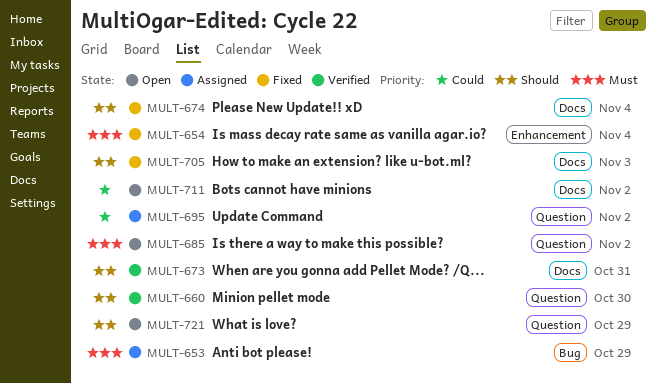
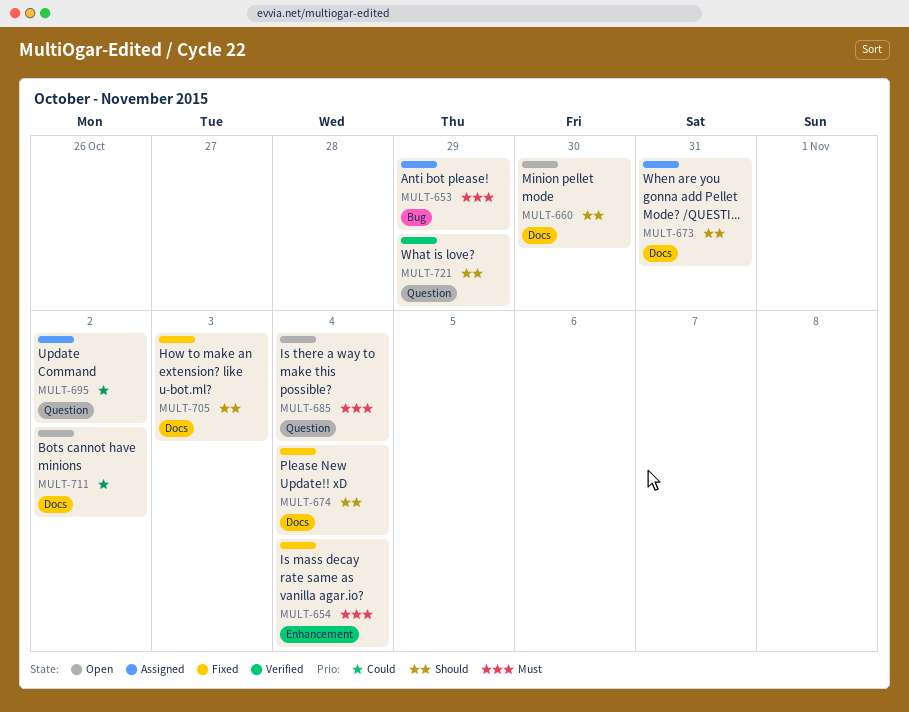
MULT-660, status: Verified -> Open
MULT-660, label: Question -> Docs
MULT-673, status: Verified -> Assigned
MULT-685, due: Nov 2 -> Nov 4
MULT-721, status: Open -> Verified

